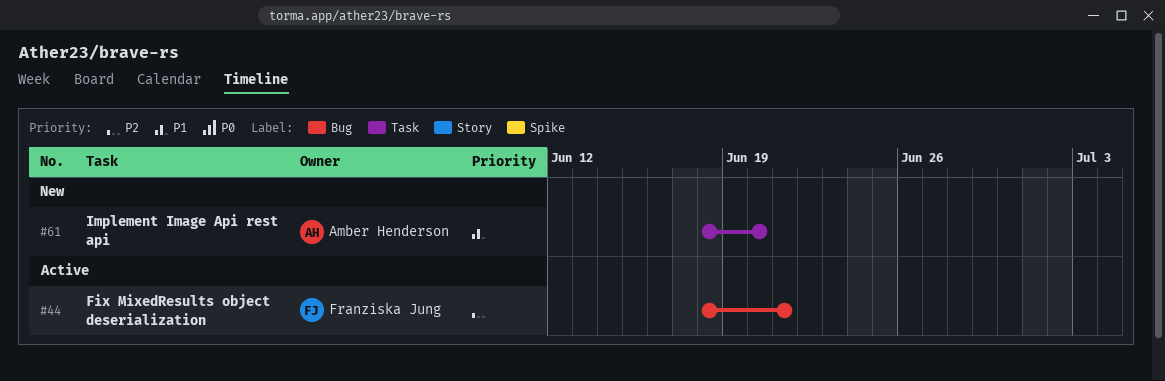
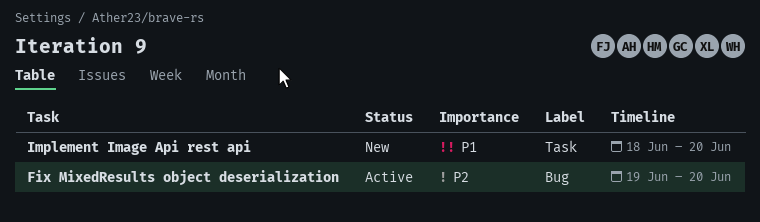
Fix MixedResults object deserialization, start: Jun 18 -> Jun 19
Fix MixedResults object deserialization, due: Jun 21 -> Jun 20

